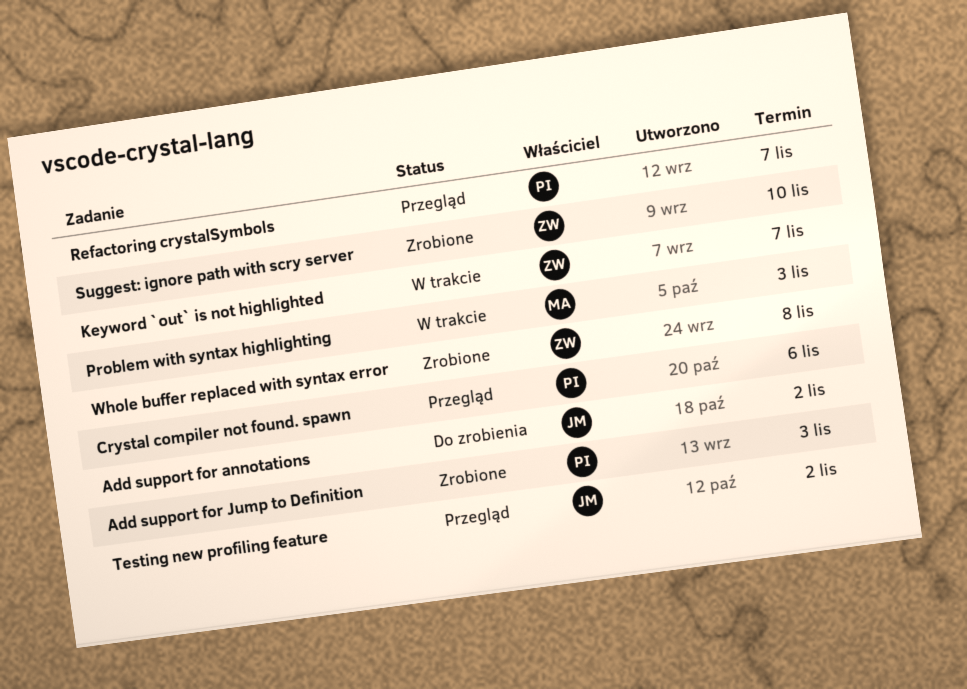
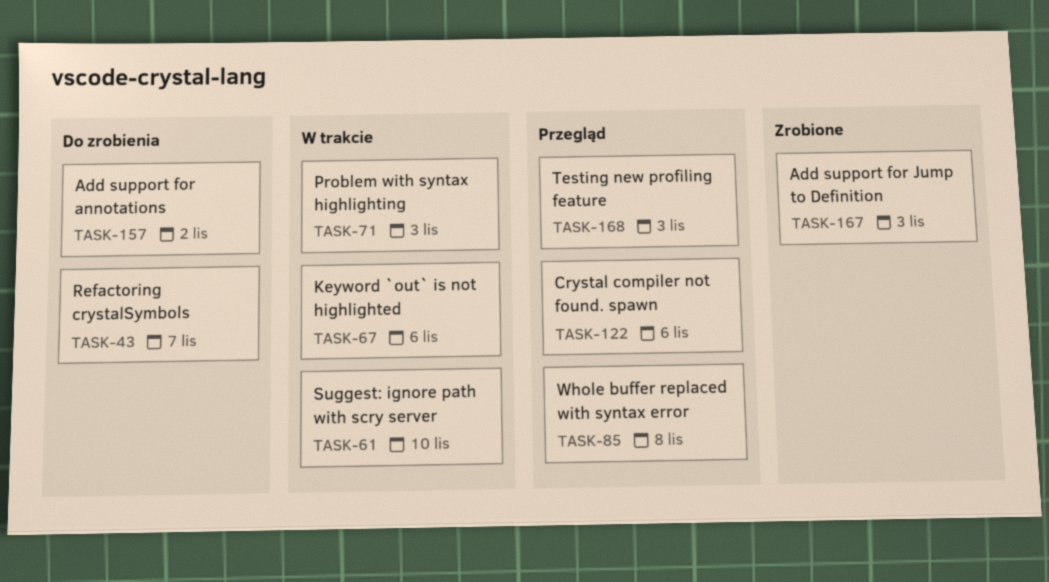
Keyword `out` is not highlighted, due: Nov 7 -> Nov 6
Refactoring crystalSymbols, status: Przegląd -> Do zrobienia
Suggest: ignore path with scry server, status: Zrobione -> W trakcie
Testing new profiling feature, due: Nov 2 -> Nov 3
Whole buffer replaced with syntax error, status: Zrobione -> Przegląd

